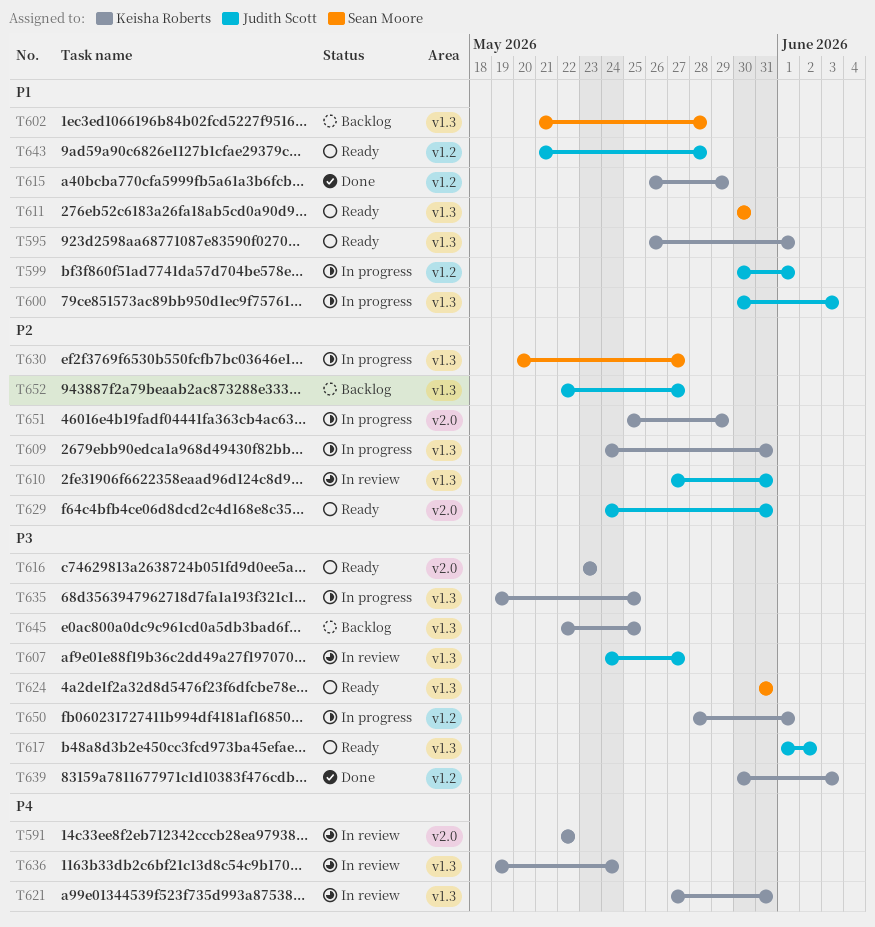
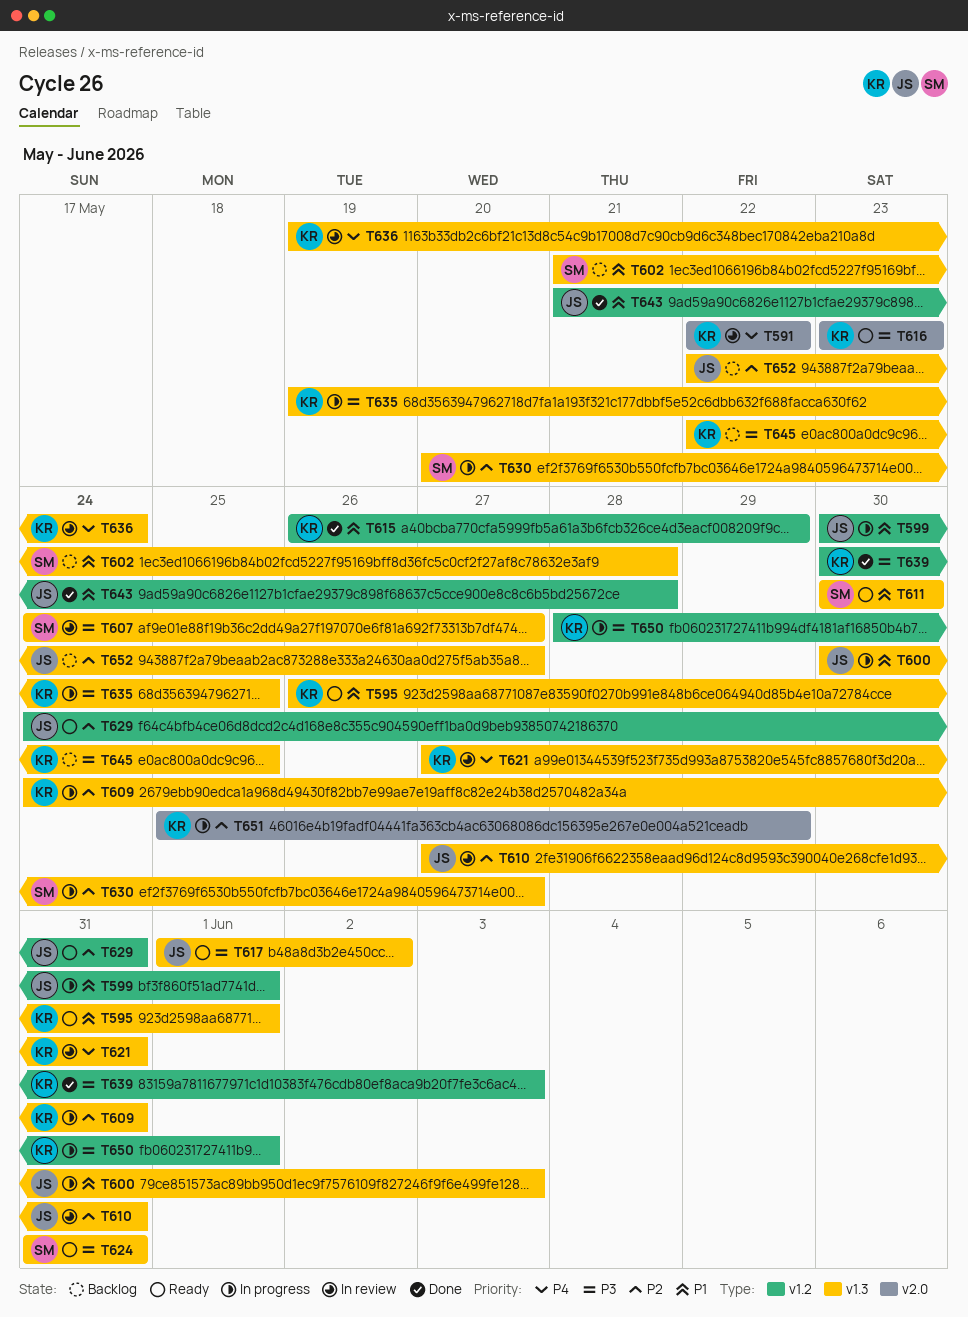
T607, owner: Judith Scott -> Sean Moore
T629, label: v2.0 -> v1.2
T643, status: Ready -> Done

